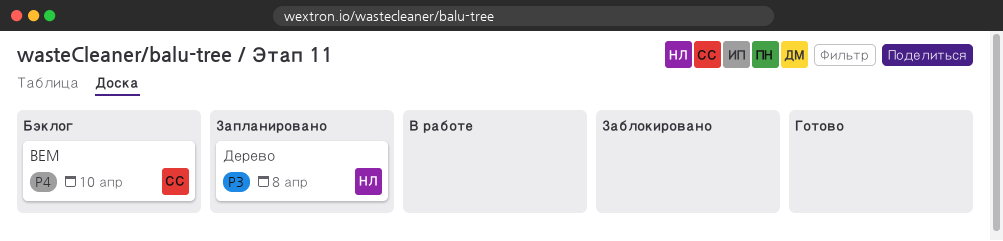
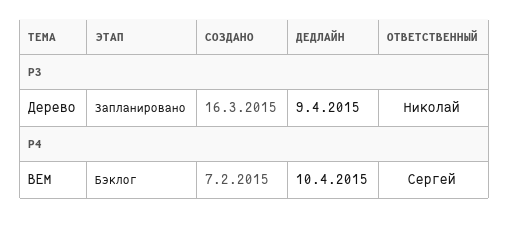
Дерево, due: Apr 8 -> Apr 9

